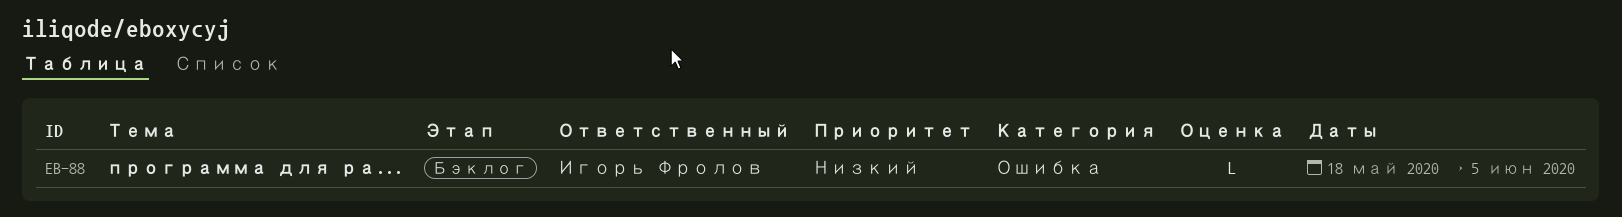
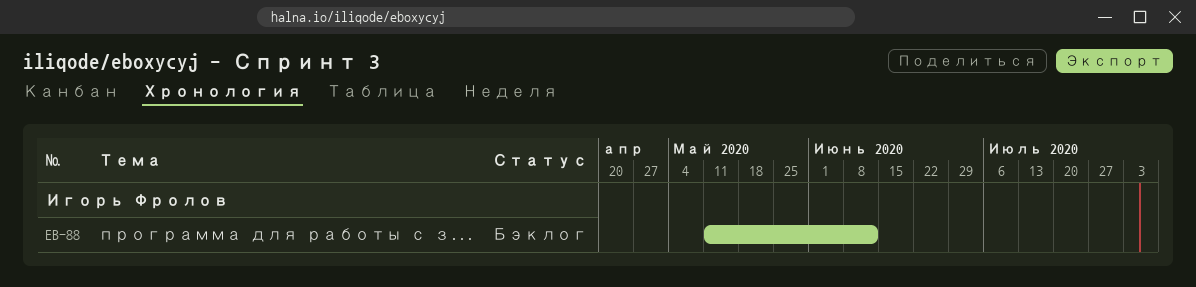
EB-88, start: May 18 -> May 11
EB-88, due: Jun 5 -> Jun 12

